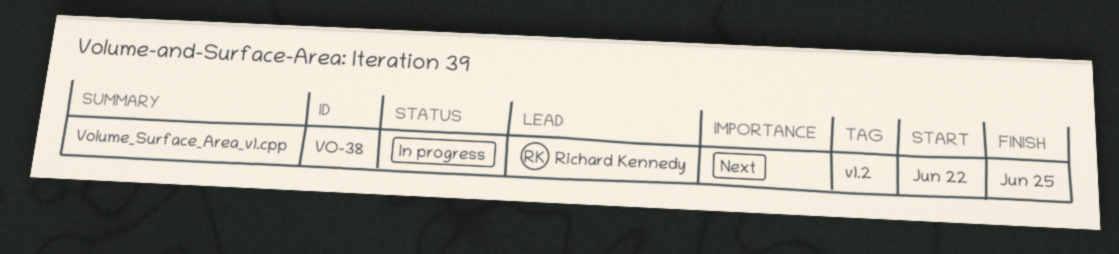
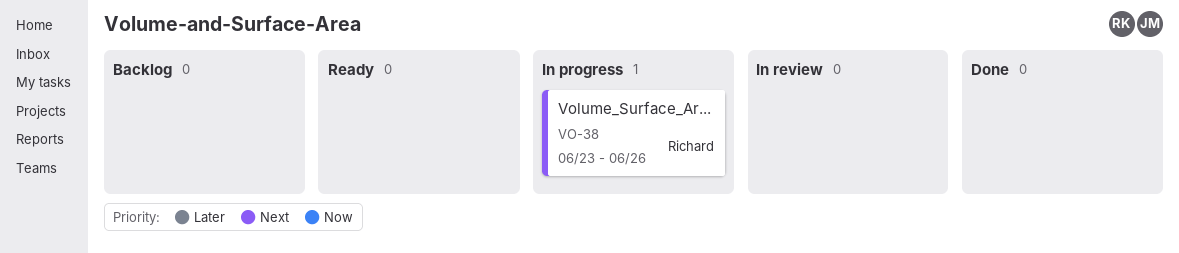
VO-38, start: Jun 22 -> Jun 23
VO-38, due: Jun 25 -> Jun 26

